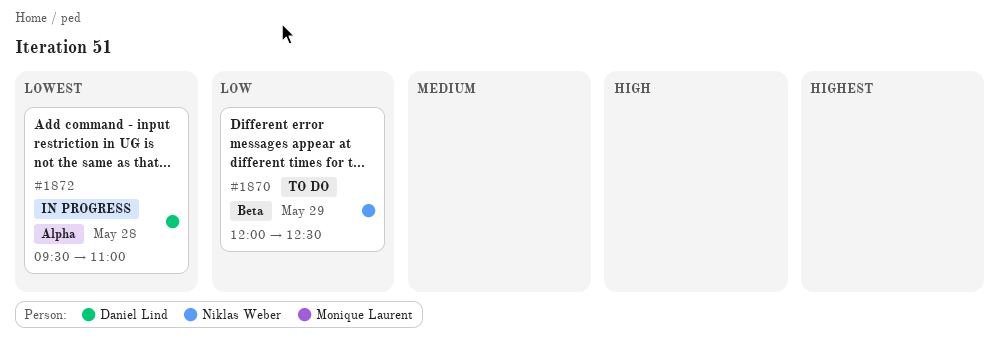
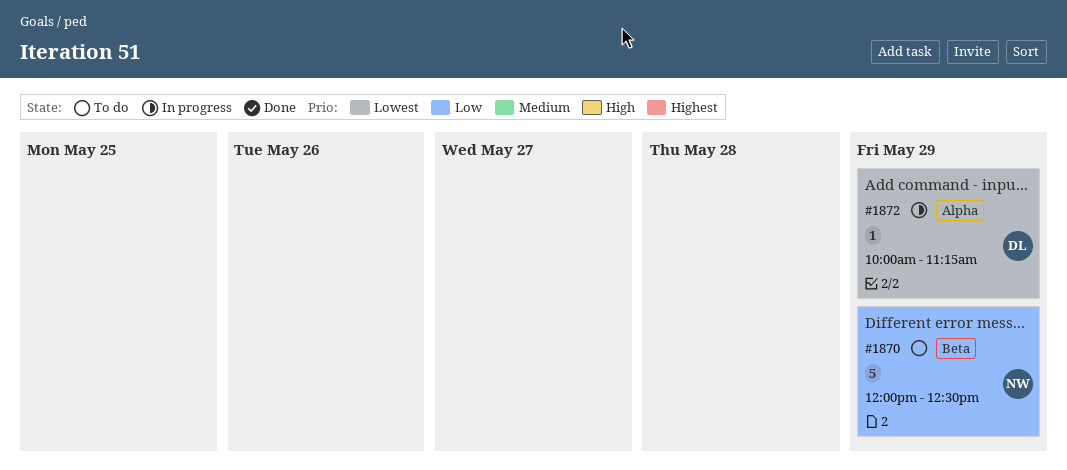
#1872, day: May 28 -> May 29
#1872, begins: 09:30 -> 10:00
#1872, ends: 11:00 -> 11:15

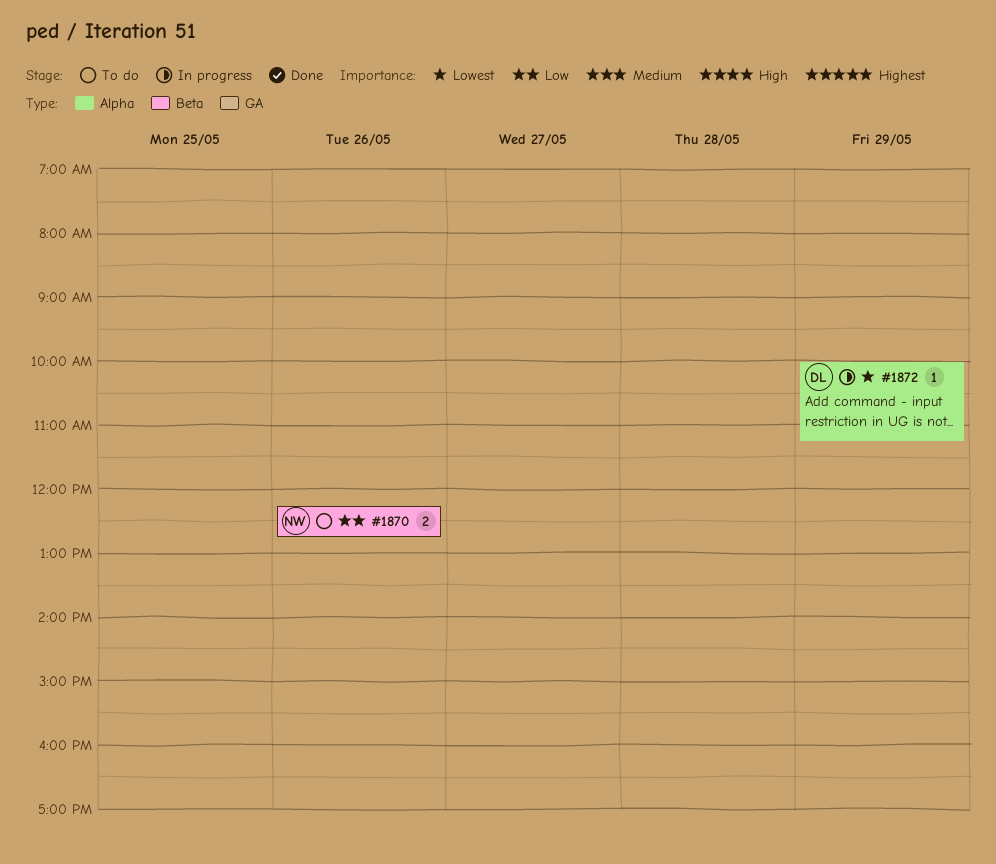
#1870, estimate: 5 -> 2
#1870, day: May 29 -> May 26
#1870, begins: 12:00 -> 12:15
#1870, ends: 12:30 -> 12:45

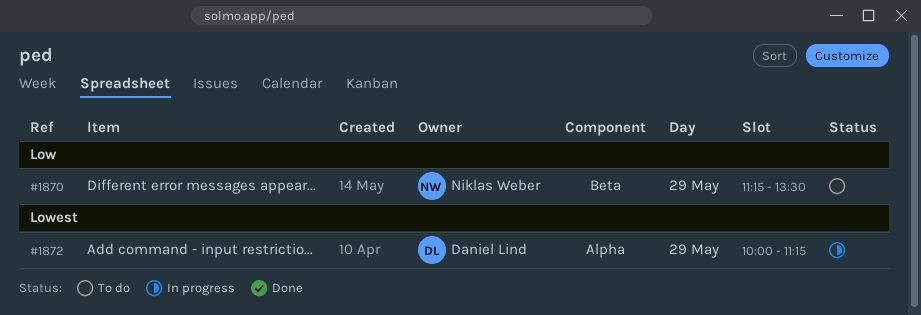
#1870, day: May 26 -> May 29
#1870, begins: 12:15 -> 11:15
#1870, ends: 12:45 -> 13:30

